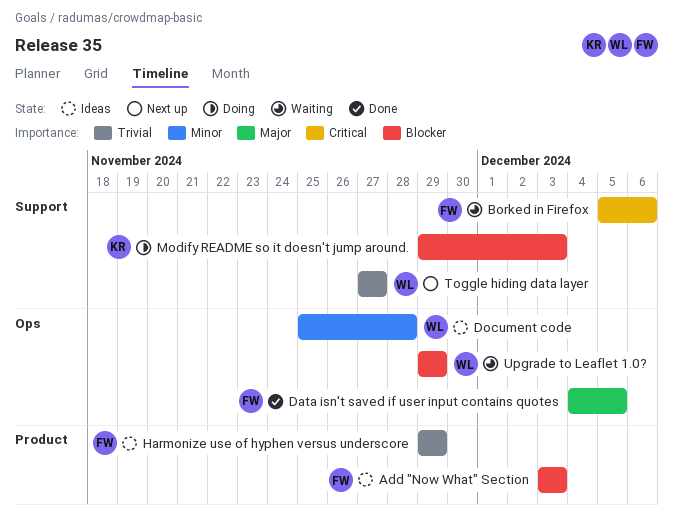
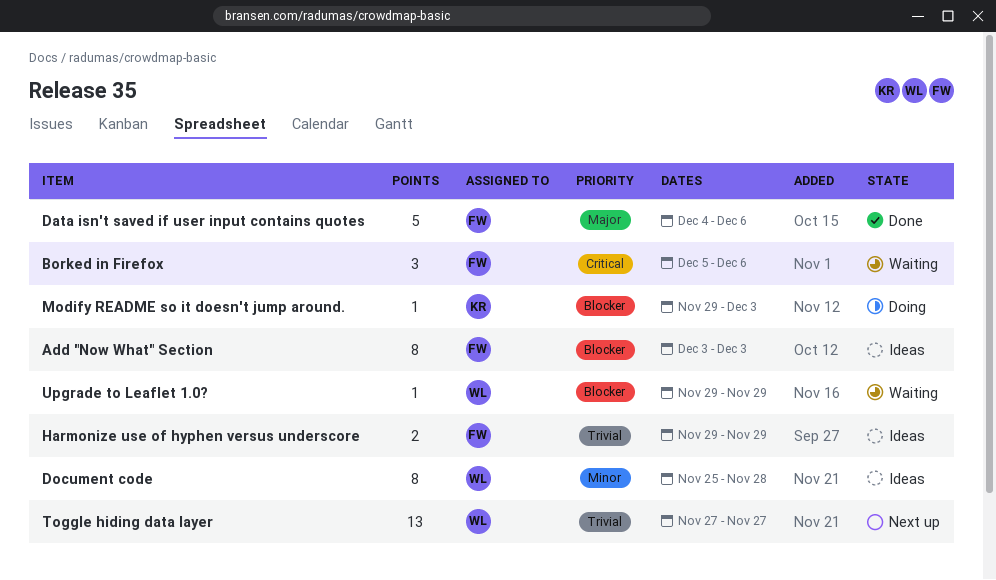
Data isn't saved if user input contains quotes, due: Dec 5 -> Dec 6

